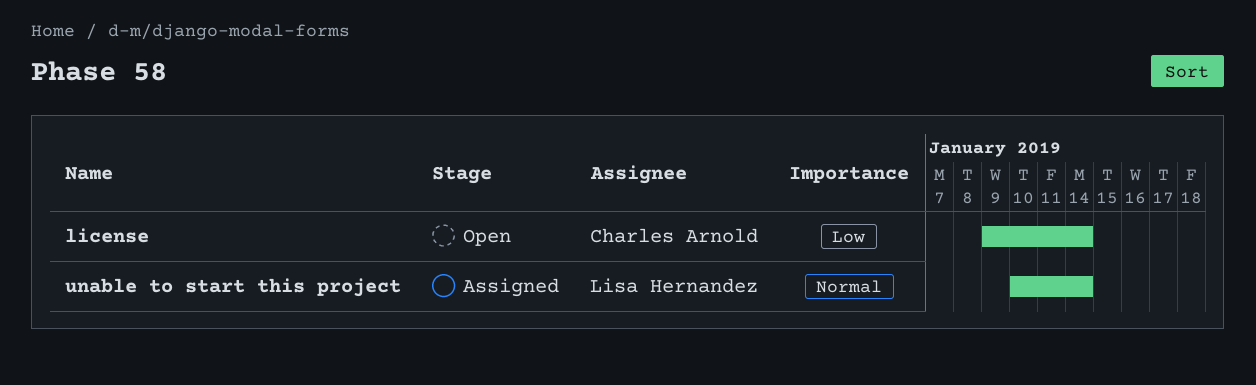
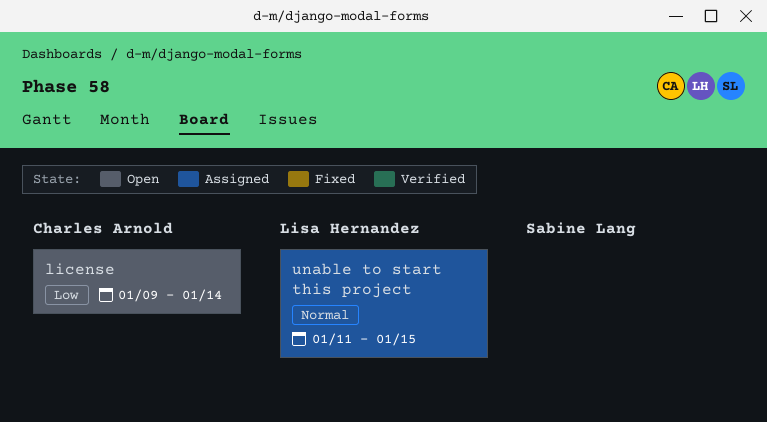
unable to start this project, start: Jan 10 -> Jan 11
unable to start this project, due: Jan 14 -> Jan 15

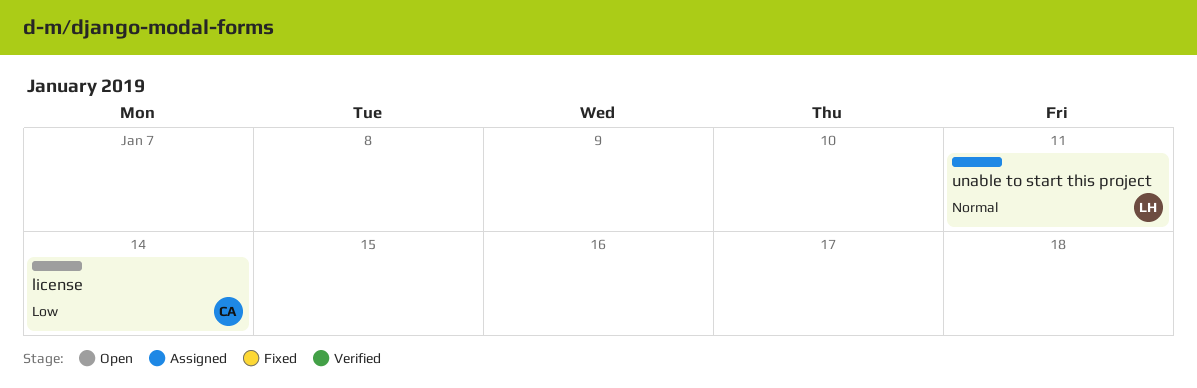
unable to start this project, due: Jan 15 -> Jan 11

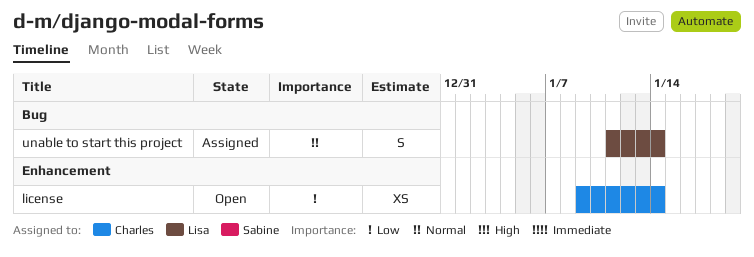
unable to start this project, due: Jan 11 -> Jan 14

